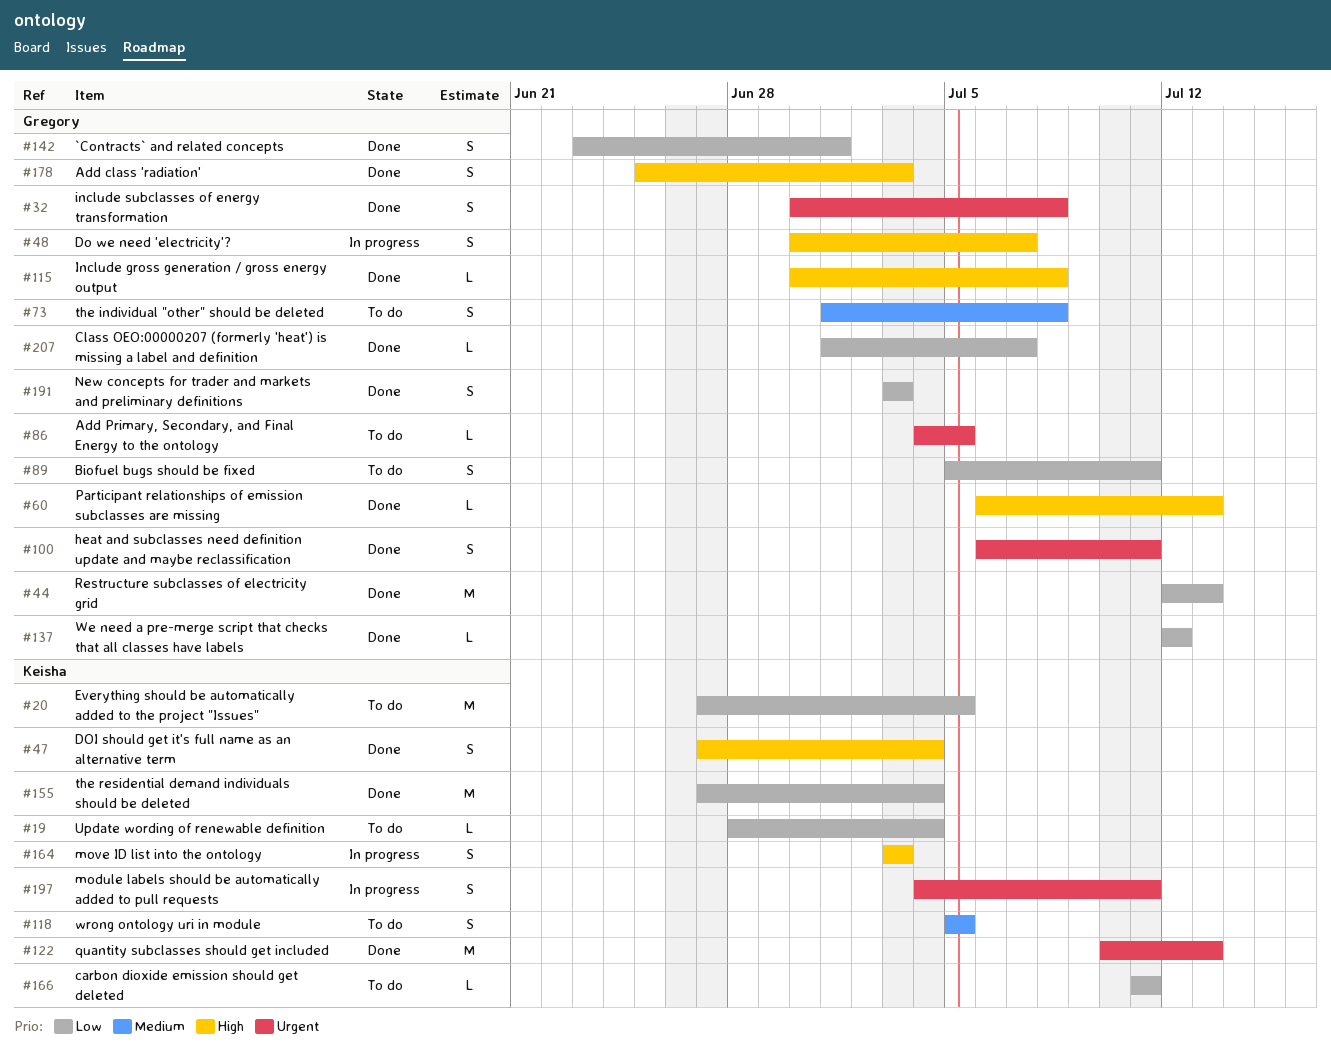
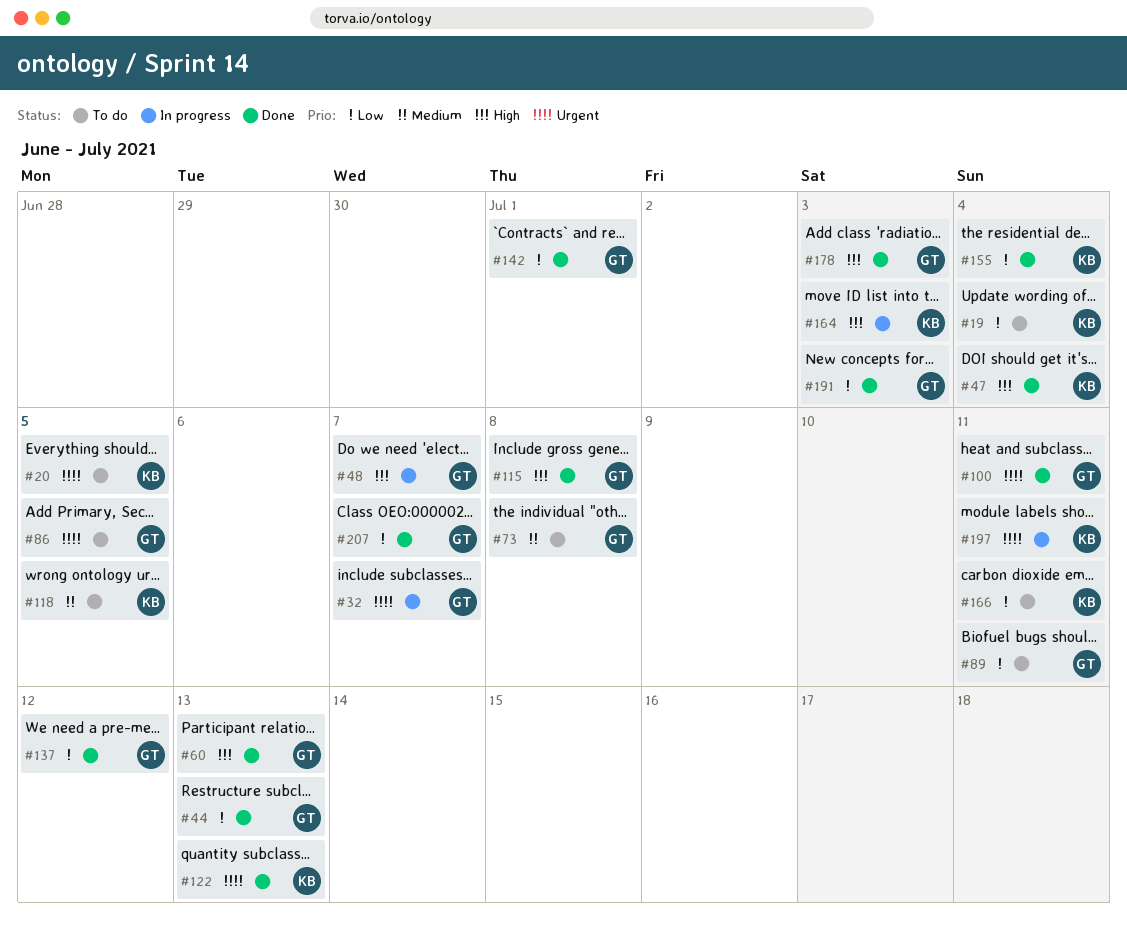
#20, priority: Low -> Urgent
#32, status: Done -> In progress
#32, due: Jul 8 -> Jul 7

